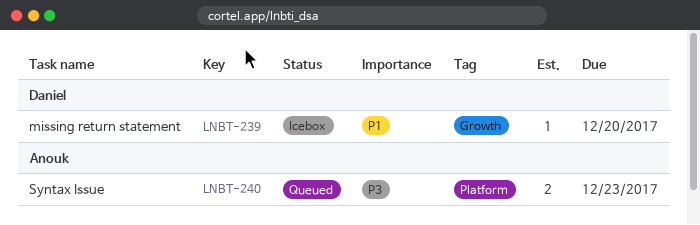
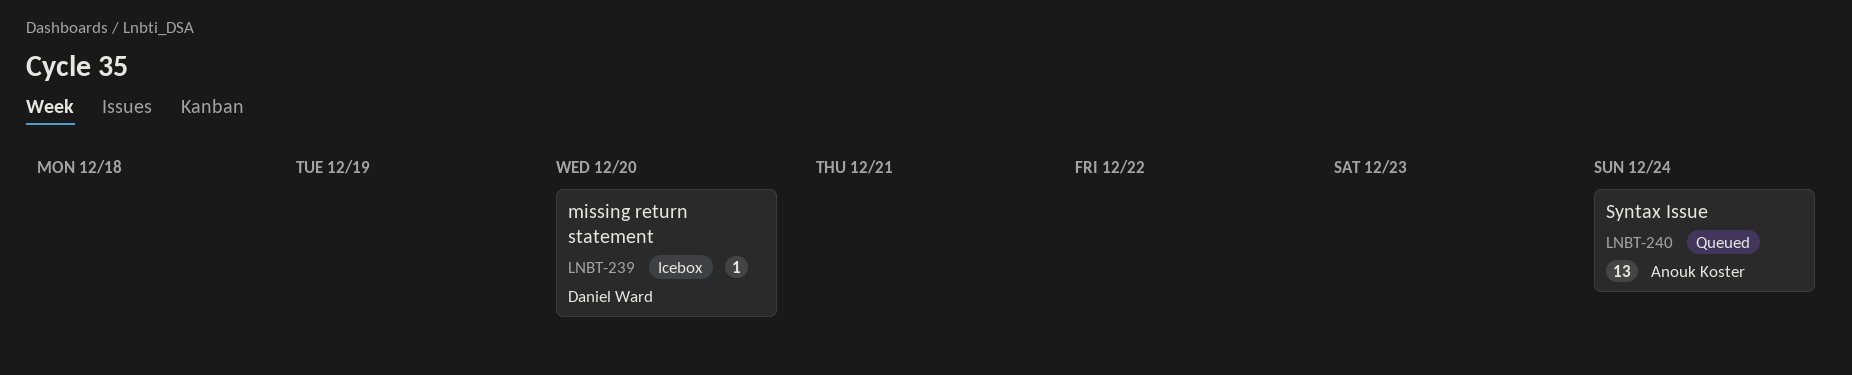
LNBT-240, estimate: 2 -> 13
LNBT-240, due: Dec 23 -> Dec 24

